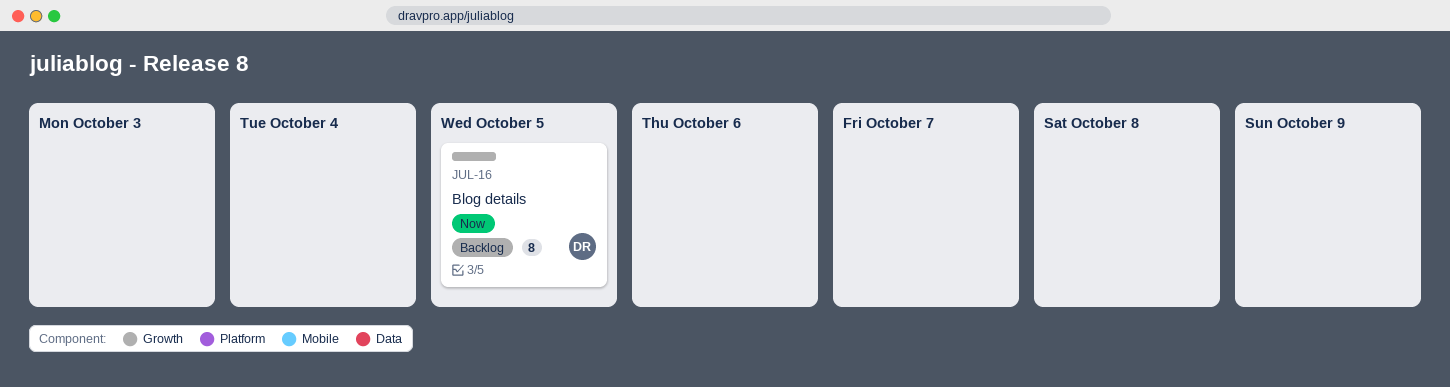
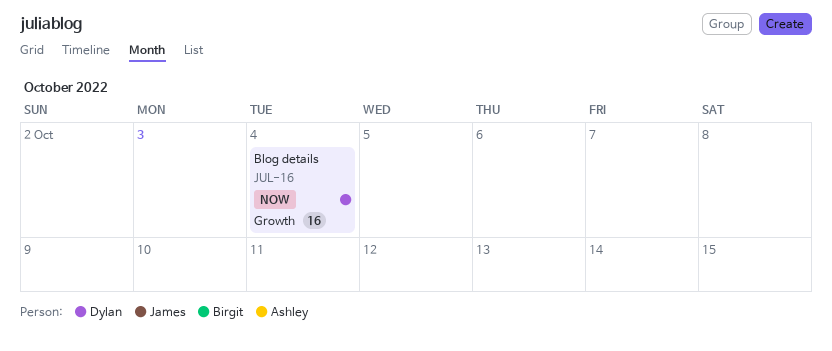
JUL-16, estimate: 8 -> 16
JUL-16, due: Oct 5 -> Oct 4

